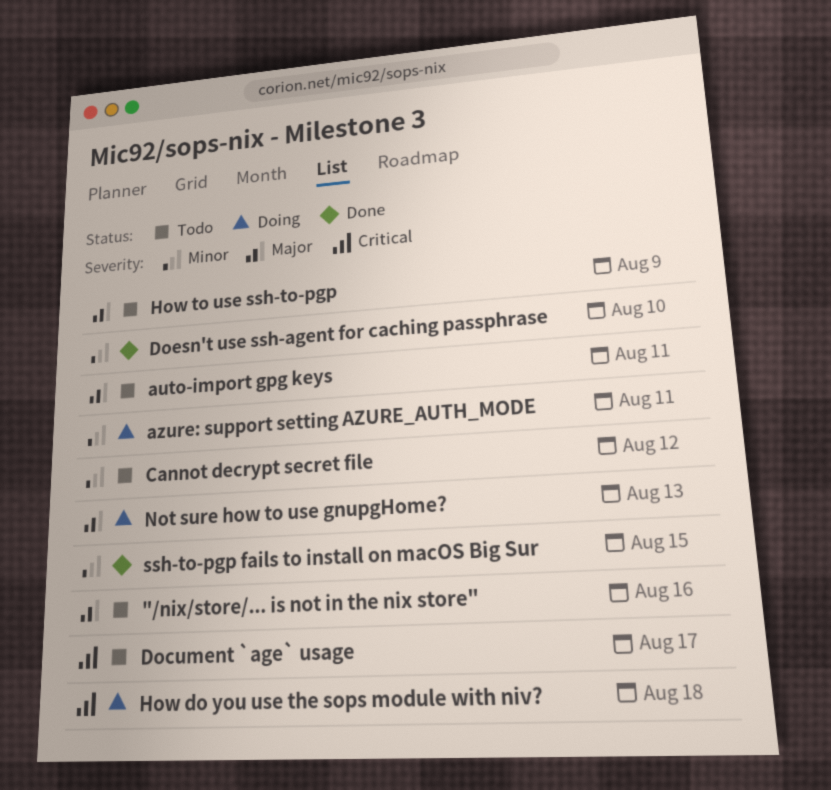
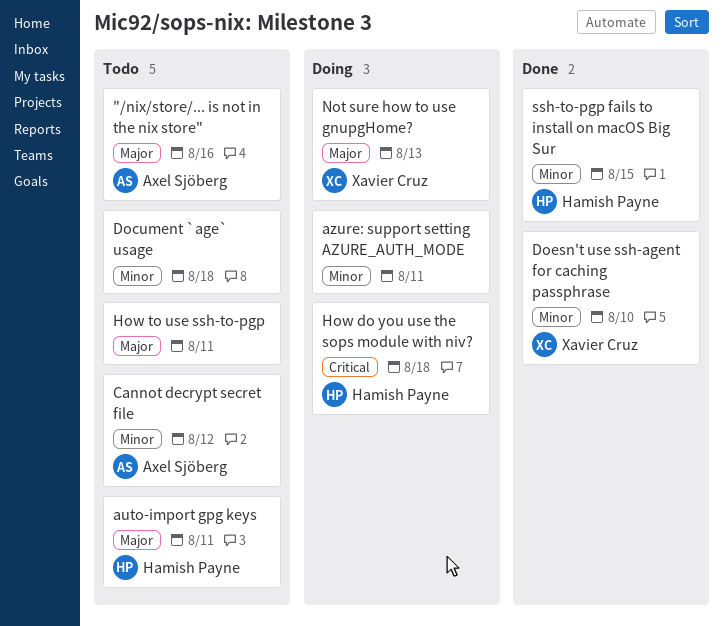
Document `age` usage, priority: Critical -> Minor
Document `age` usage, due: Aug 17 -> Aug 18
How to use ssh-to-pgp, due: Aug 9 -> Aug 11

